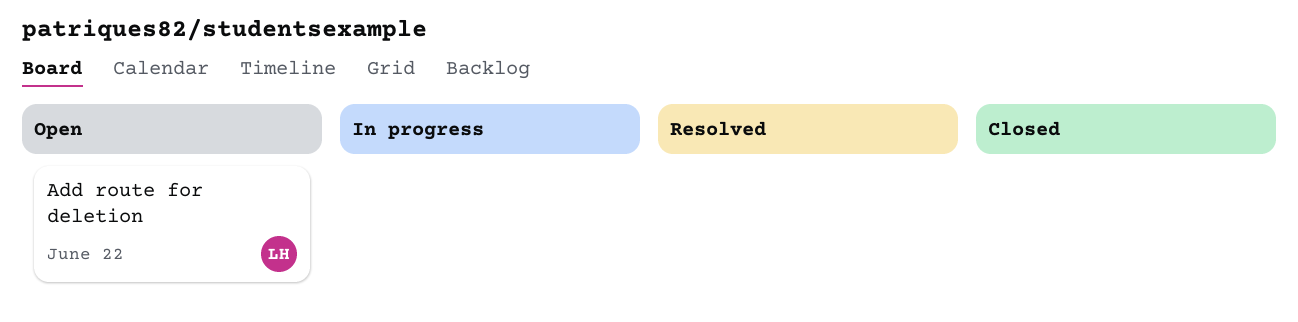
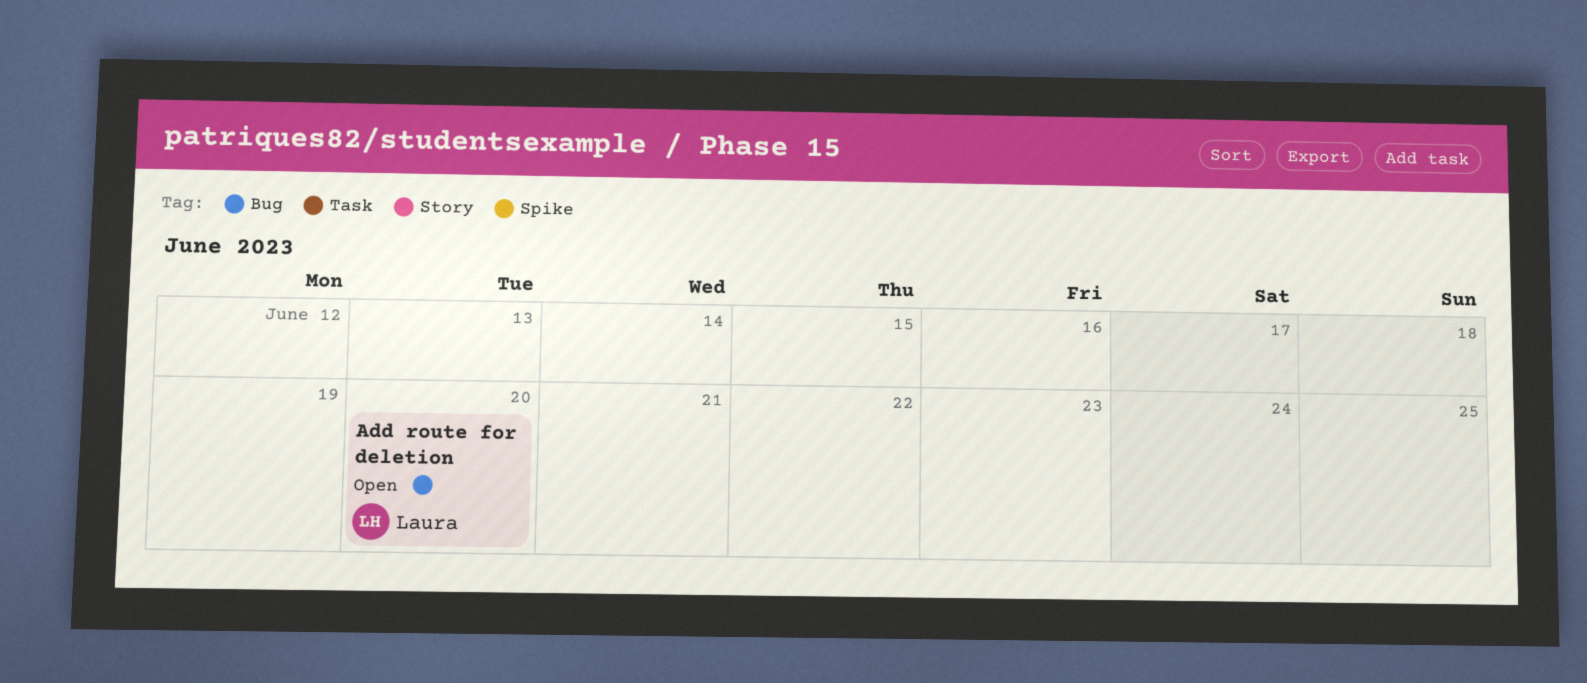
Add route for deletion, due: Jun 22 -> Jun 20

